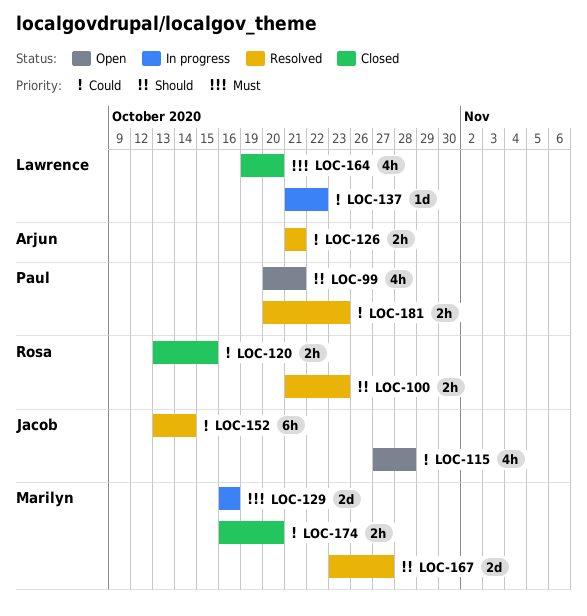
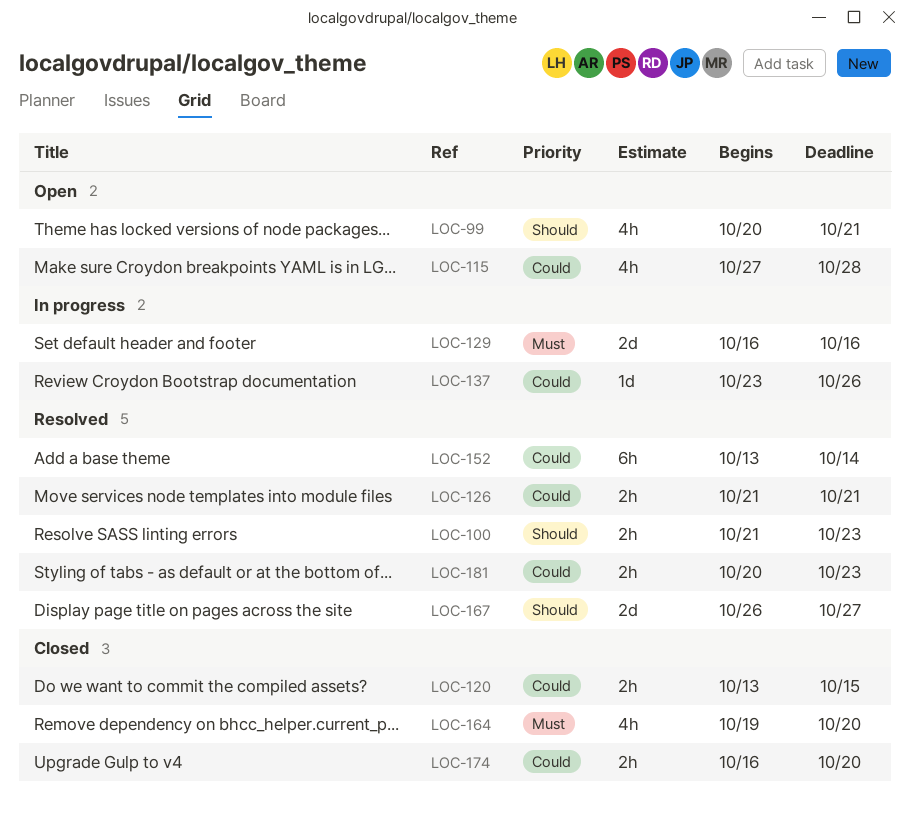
LOC-137, start: Oct 21 -> Oct 23
LOC-137, due: Oct 22 -> Oct 26
LOC-167, start: Oct 23 -> Oct 26

